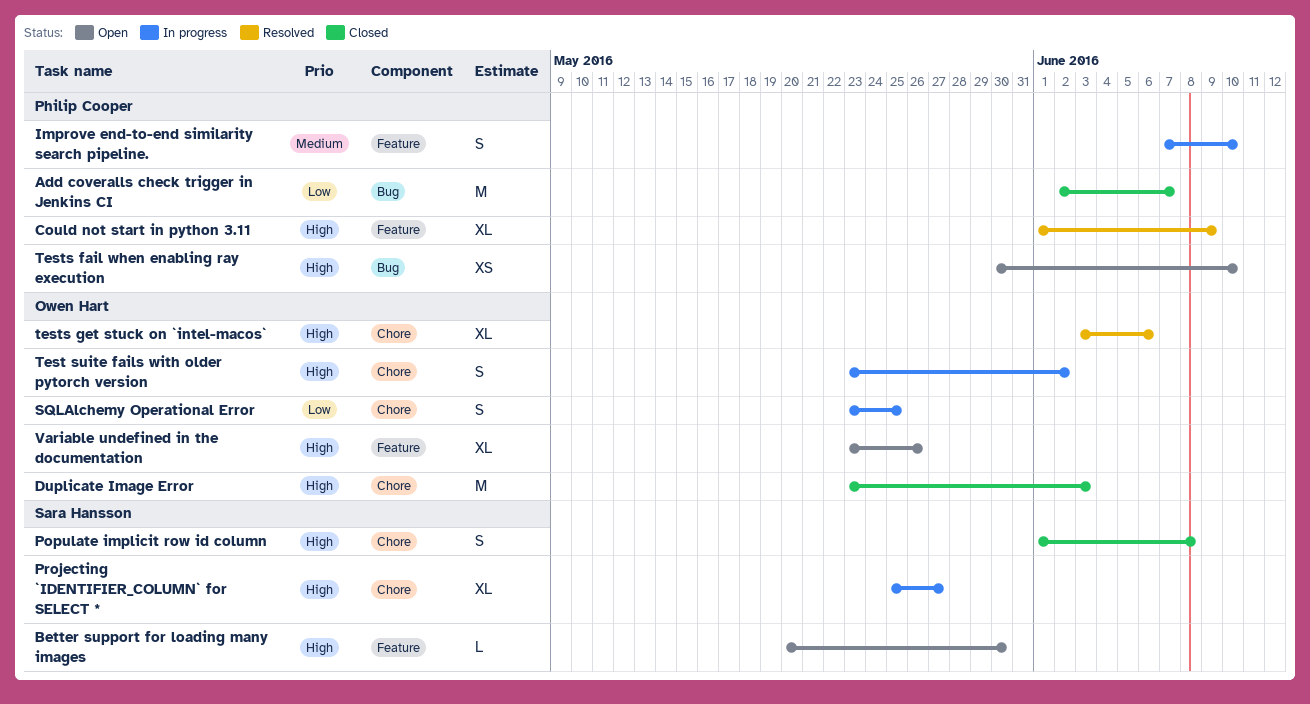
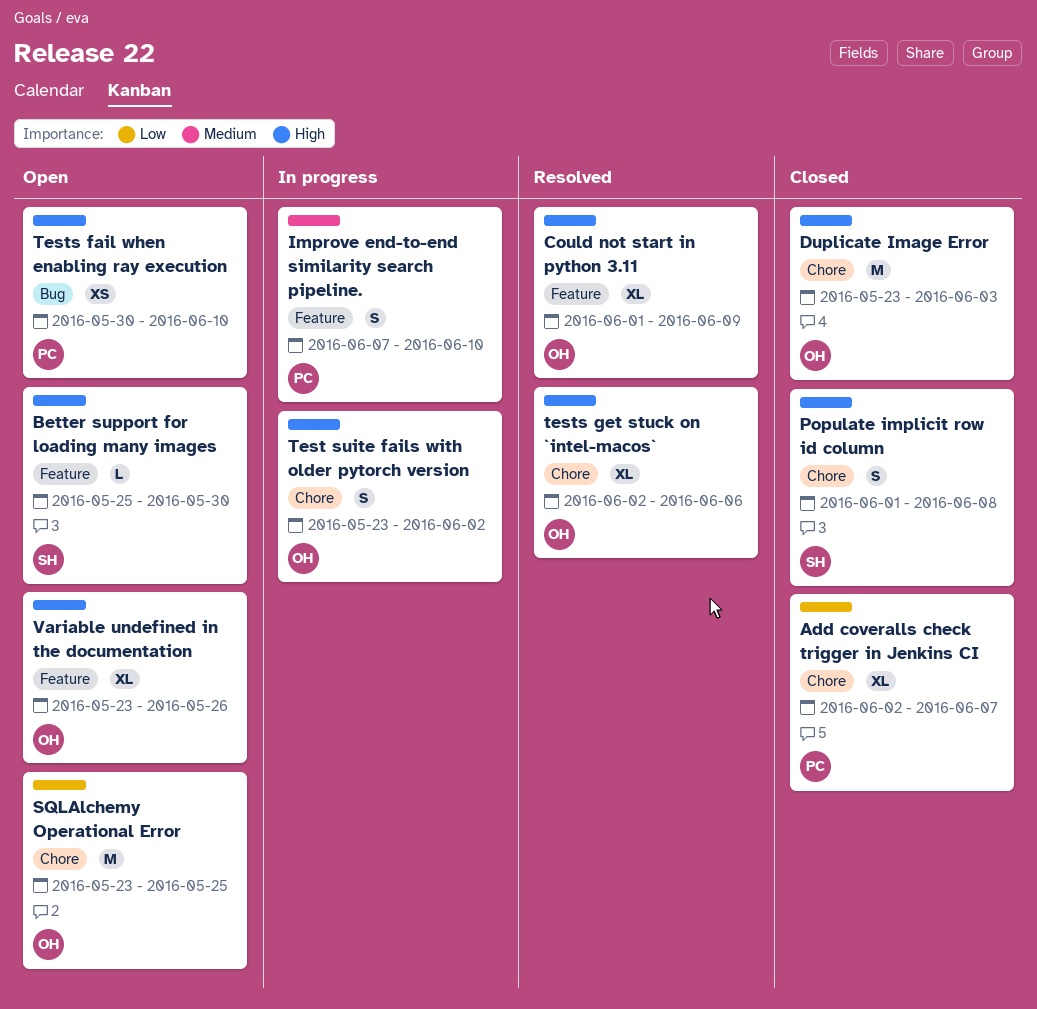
Add coveralls check trigger in Jenkins CI, label: Bug -> Chore
Add coveralls check trigger in Jenkins CI, estimate: M -> XL
Better support for loading many images, start: May 20 -> May 25
Could not start in python 3.11, owner: Philip Cooper -> Owen Hart
Projecting `IDENTIFIER_COLUMN` for SELECT *: present -> none
SQLAlchemy Operational Error, status: In progress -> Open
SQLAlchemy Operational Error, estimate: S -> M
tests get stuck on `intel-macos`, start: Jun 3 -> Jun 2

